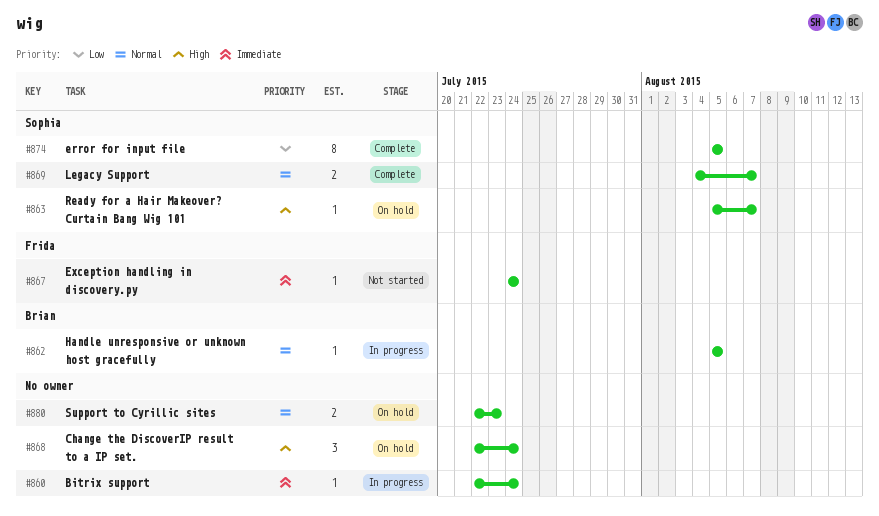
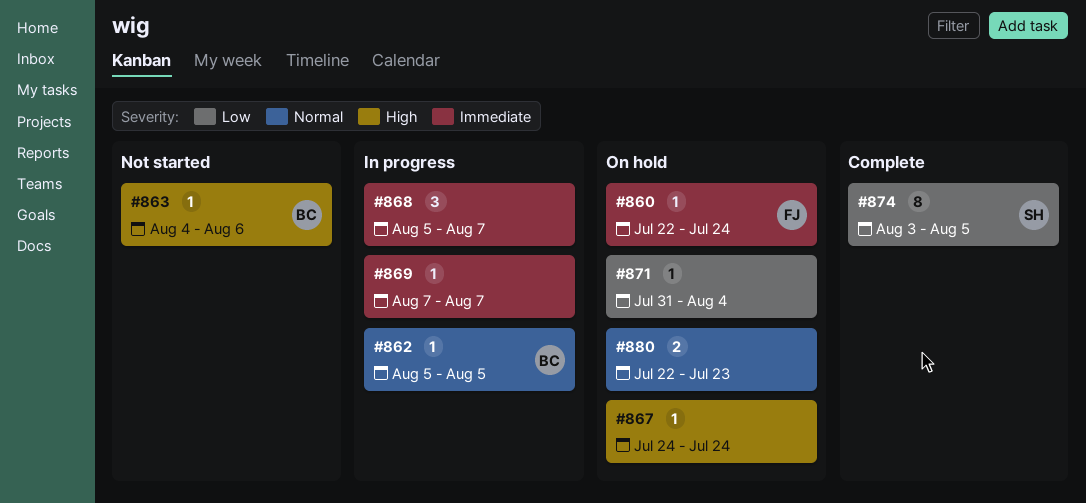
#860, status: In progress -> On hold
#860, owner: none -> Frida
#863, status: On hold -> Not started
#863, owner: Sophia -> Brian
#863, start: Aug 5 -> Aug 4
#863, due: Aug 7 -> Aug 6
#867, status: Not started -> On hold
#867, owner: Frida -> none
#867, priority: Immediate -> High
#868, status: On hold -> In progress
#868, priority: High -> Immediate
#868, start: Jul 22 -> Aug 5
#868, due: Jul 24 -> Aug 7
#869, status: Complete -> In progress
#869, owner: Sophia -> none
#869, priority: Normal -> Immediate
#869, estimate: 2 -> 1
#869, start: Aug 4 -> Aug 7
#871: none -> present
#874, start: Aug 5 -> Aug 3

